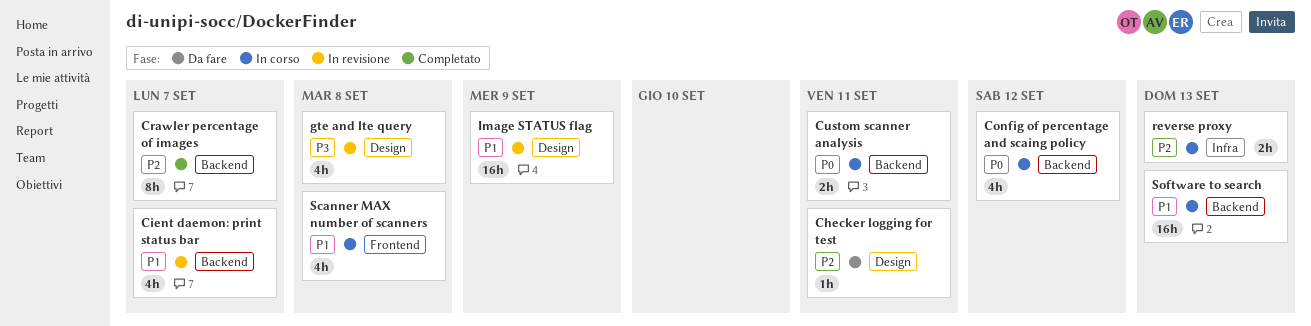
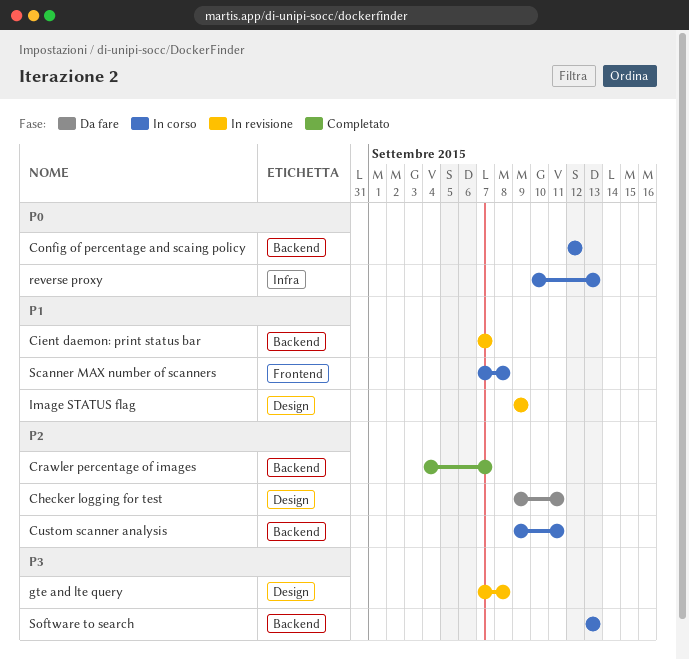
Custom scanner analysis, priority: P0 -> P2
reverse proxy, priority: P2 -> P0
Software to search, priority: P1 -> P3

